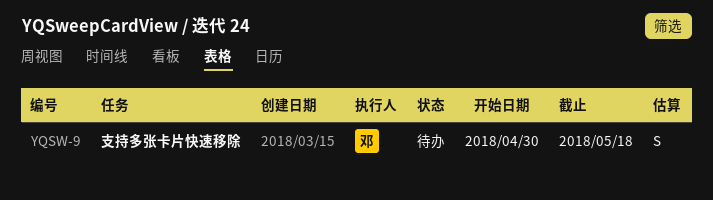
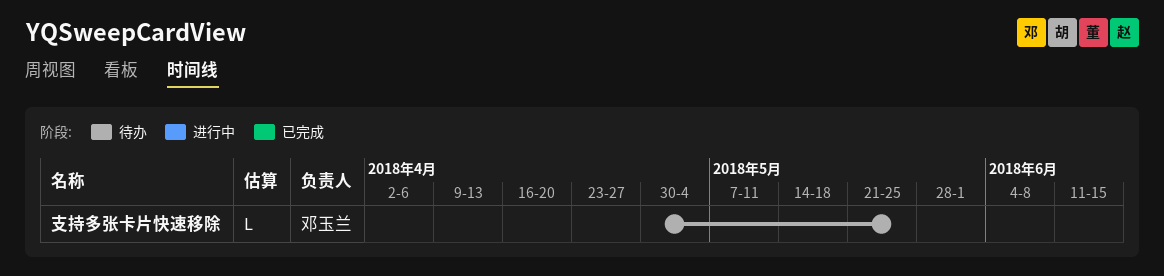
支持多张卡片快速移除, estimate: S -> L
支持多张卡片快速移除, due: May 18 -> May 25

